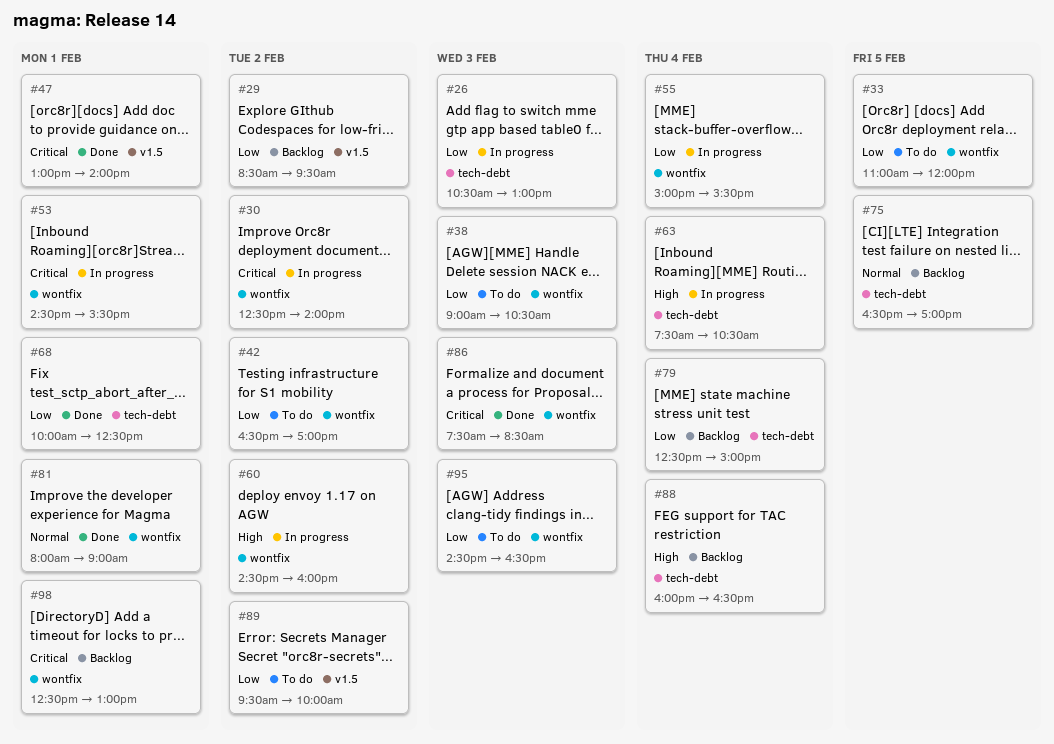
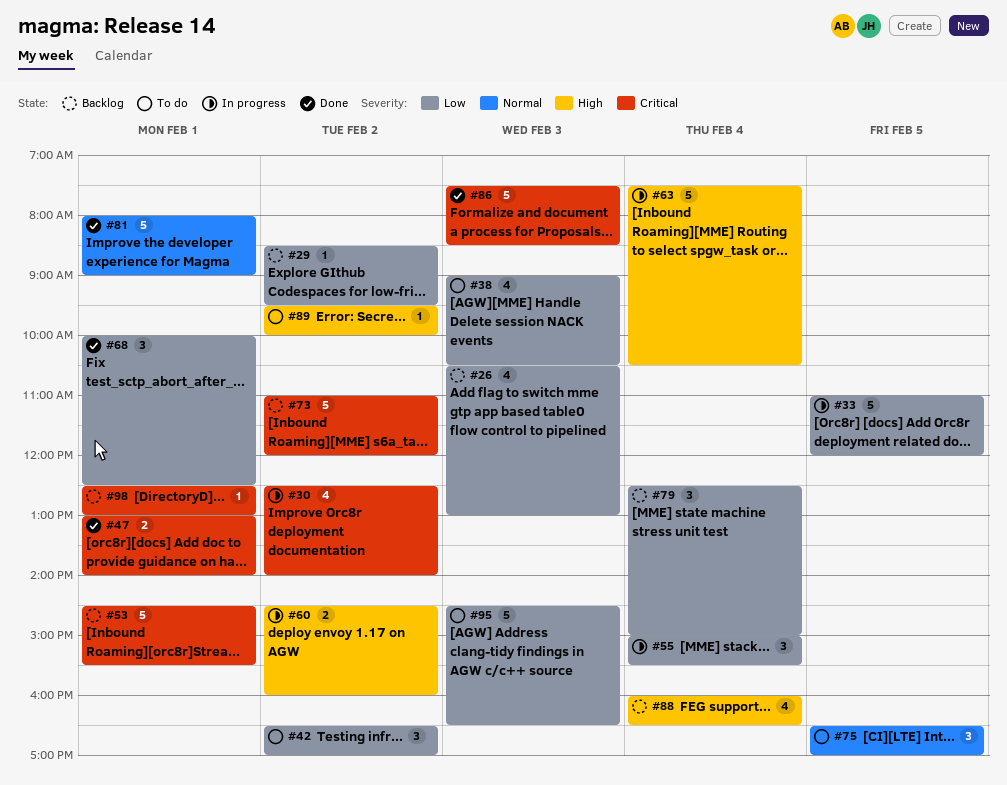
#26, status: In progress -> Backlog
#33, status: To do -> In progress
#53, status: In progress -> Backlog
#73: none -> present
#75, status: Backlog -> To do
#89, priority: Low -> High

